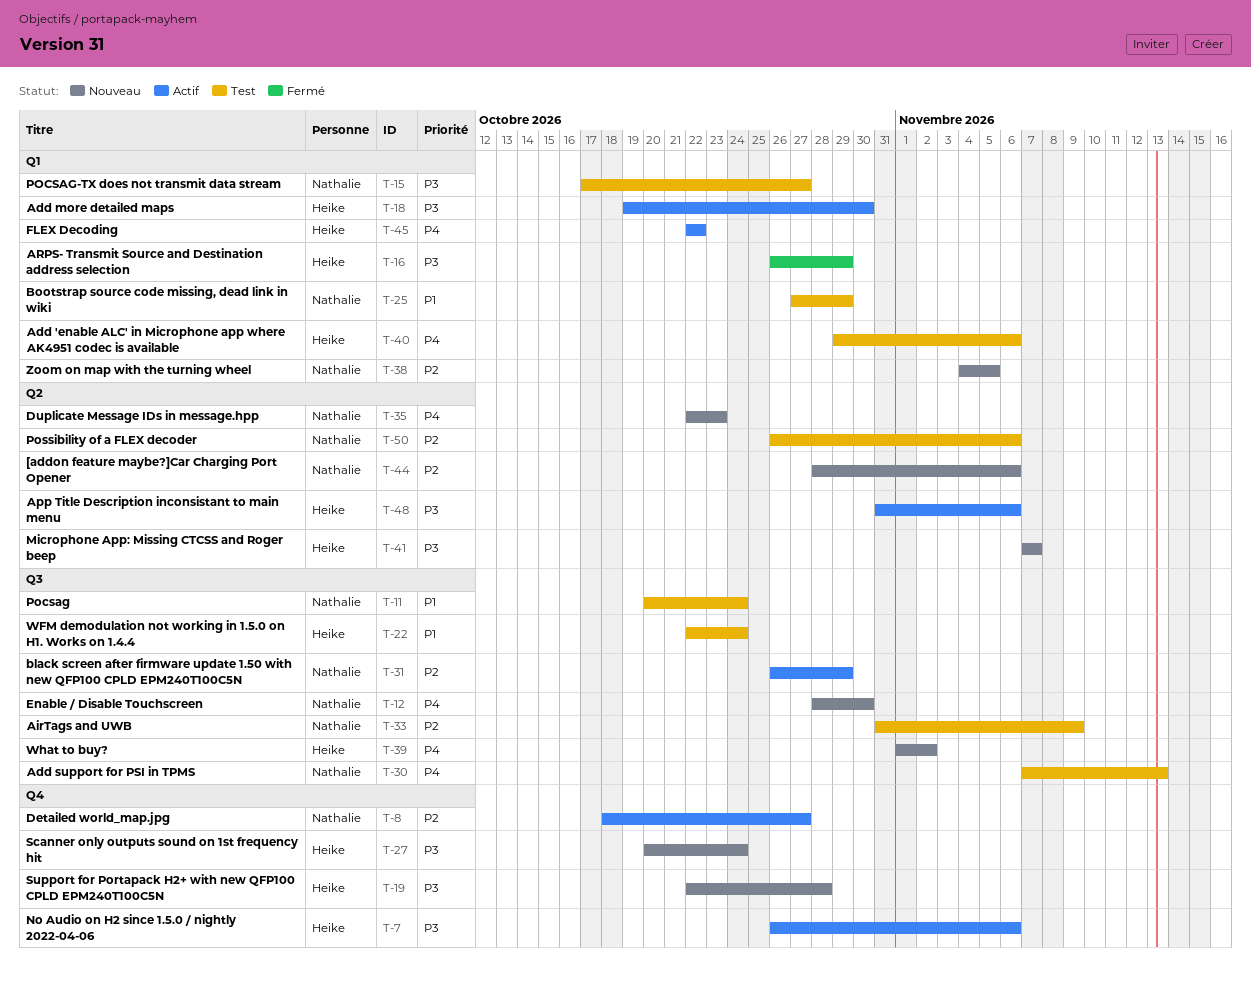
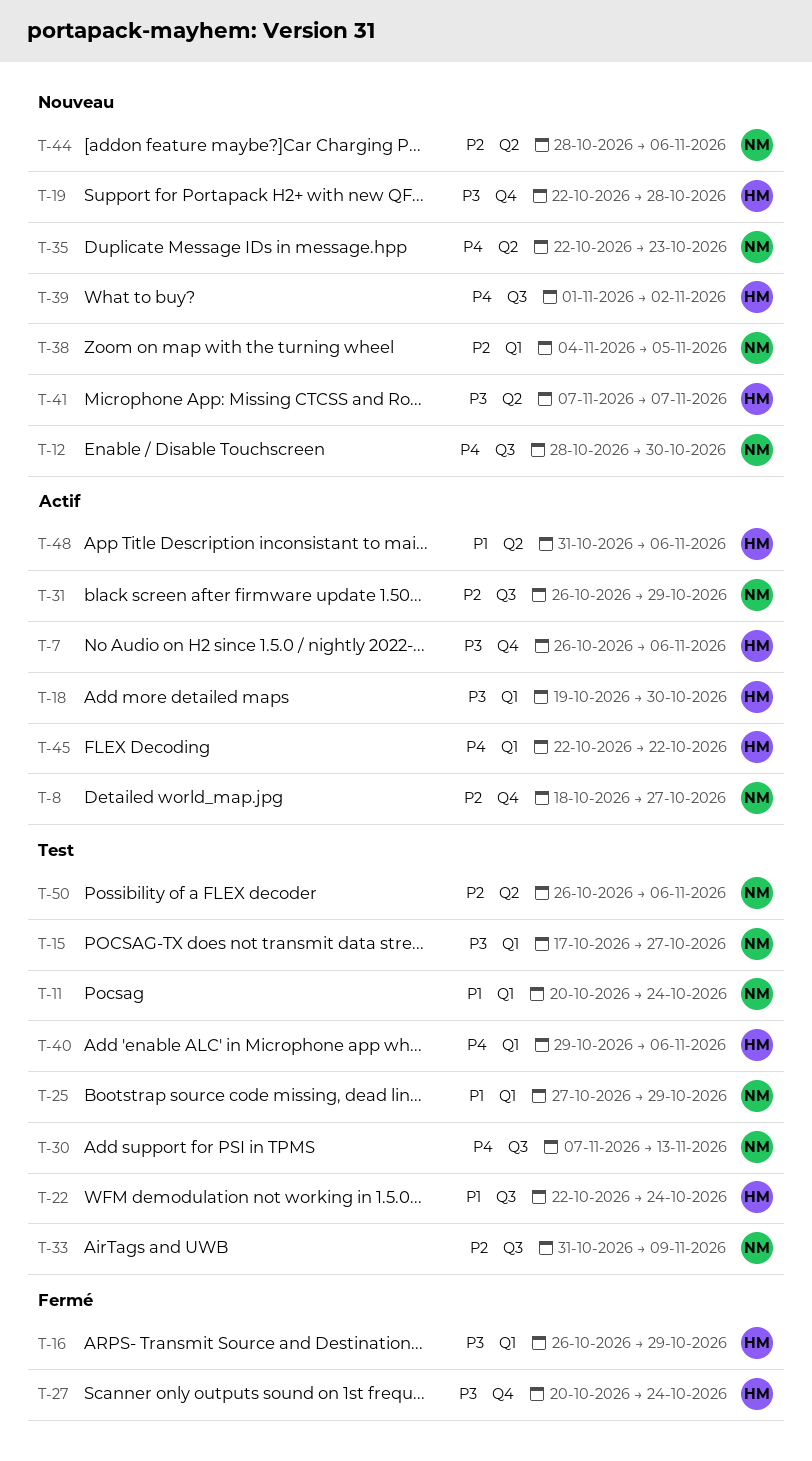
T-11, label: Q3 -> Q1
T-27, status: Nouveau -> Fermé
T-48, priority: P3 -> P1

